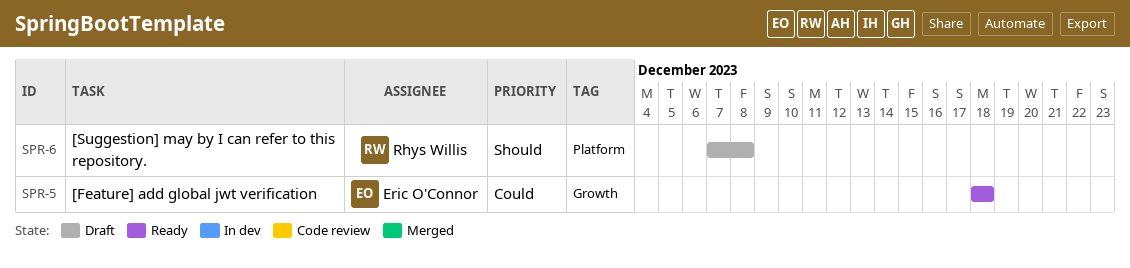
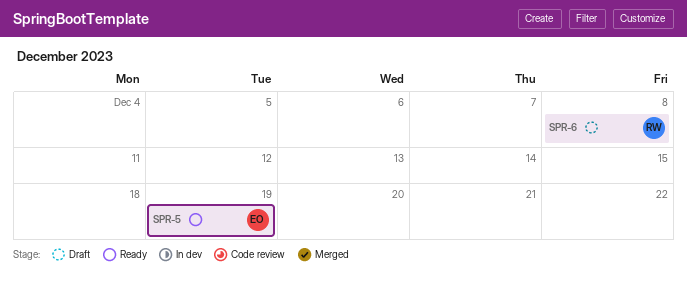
SPR-5, due: Dec 18 -> Dec 19

